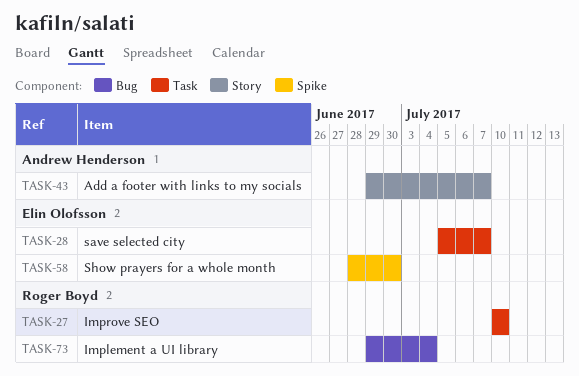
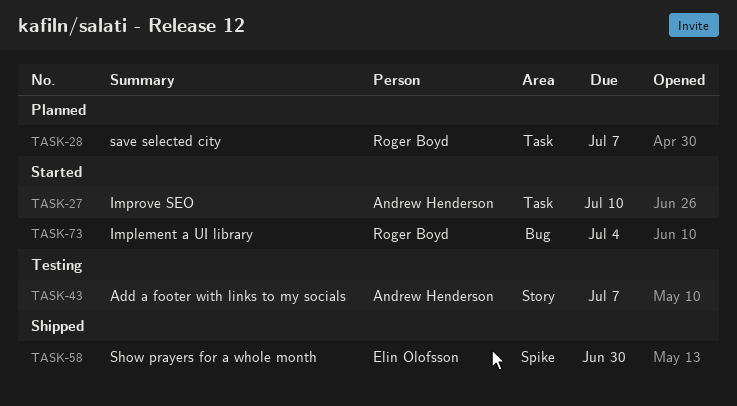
TASK-27, owner: Roger Boyd -> Andrew Henderson
TASK-28, owner: Elin Olofsson -> Roger Boyd

